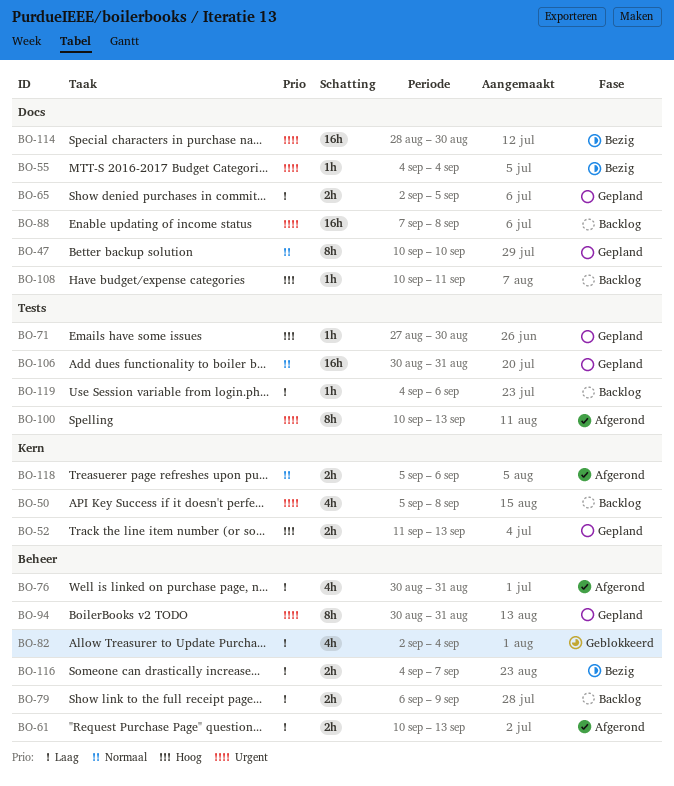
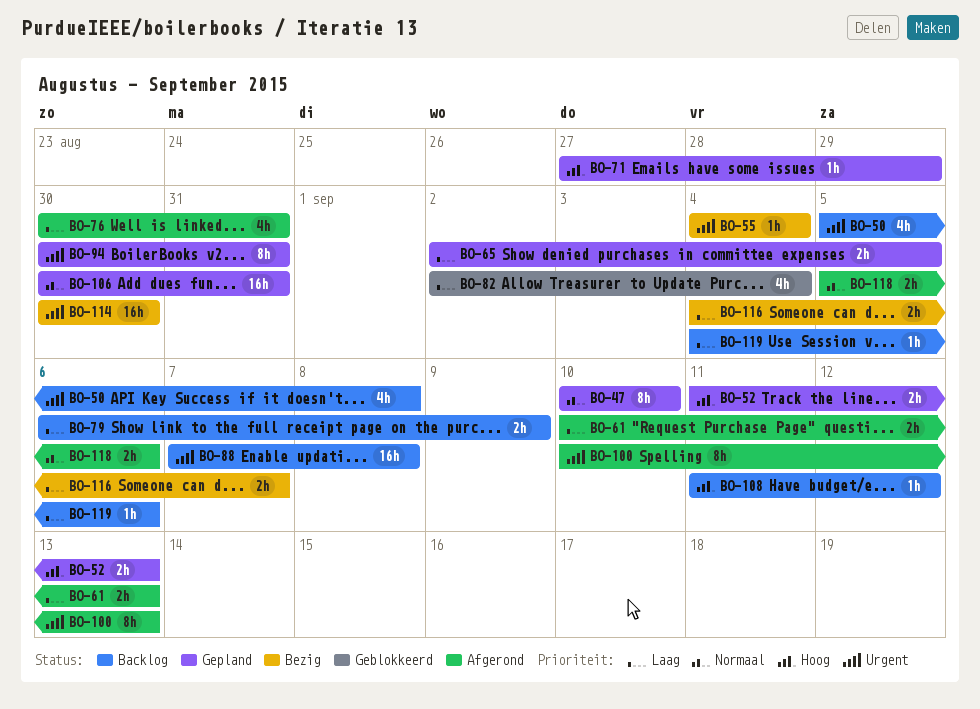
BO-71, due: Aug 30 -> Aug 29
BO-108, start: Sep 10 -> Sep 11
BO-108, due: Sep 11 -> Sep 12
BO-114, start: Aug 28 -> Aug 30

